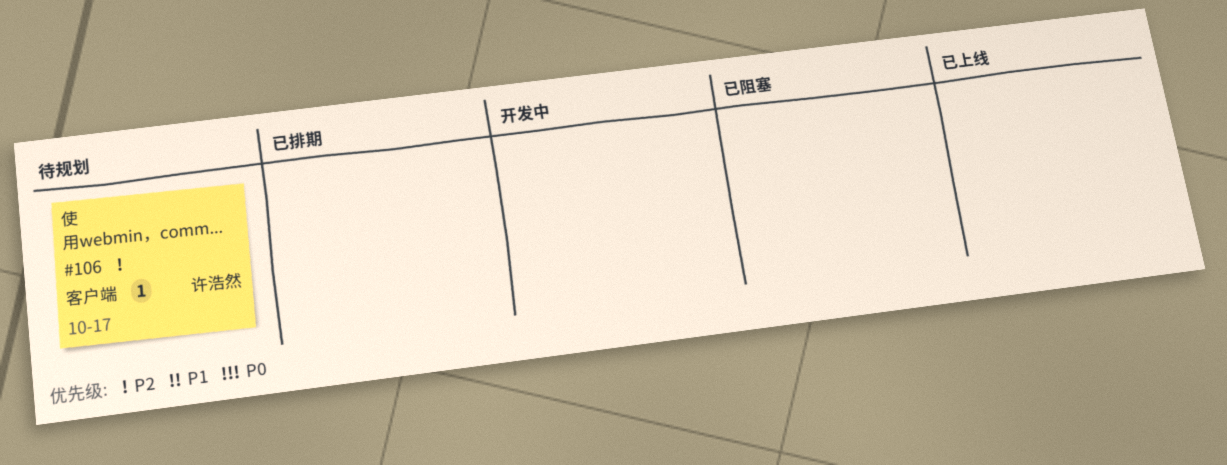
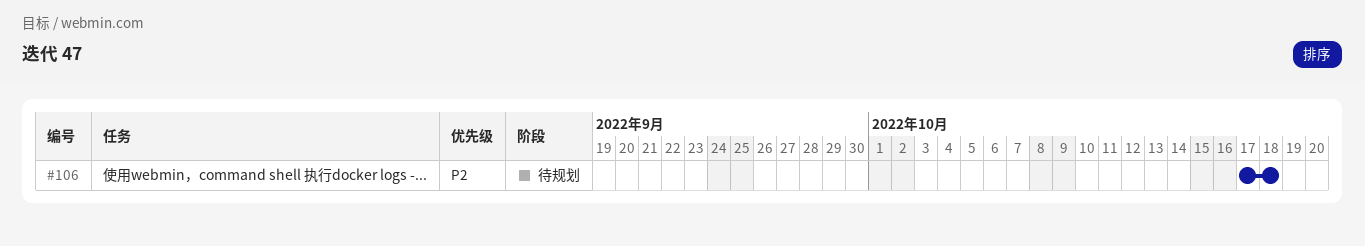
#106, due: Oct 17 -> Oct 18

